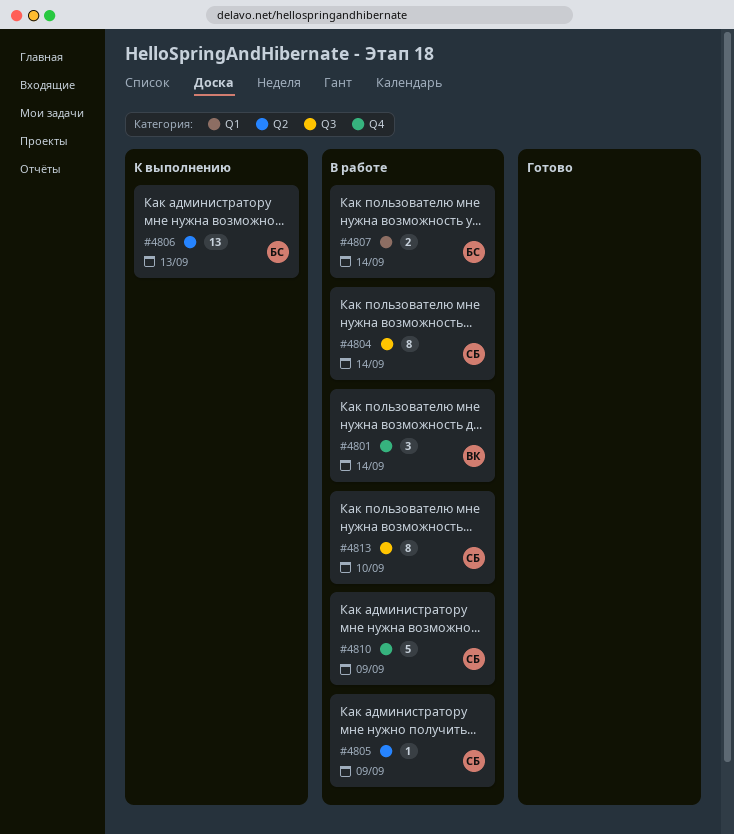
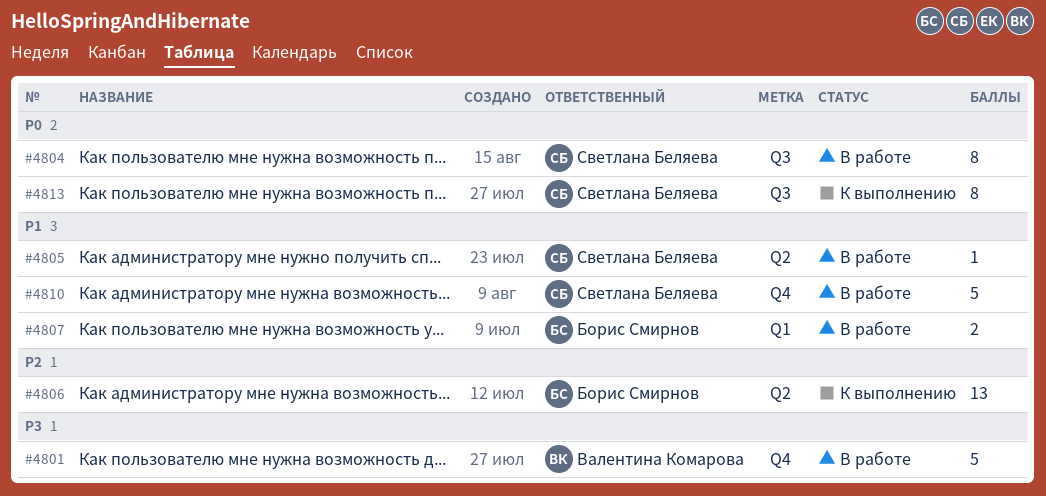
#4801, estimate: 3 -> 5
#4813, status: В работе -> К выполнению

